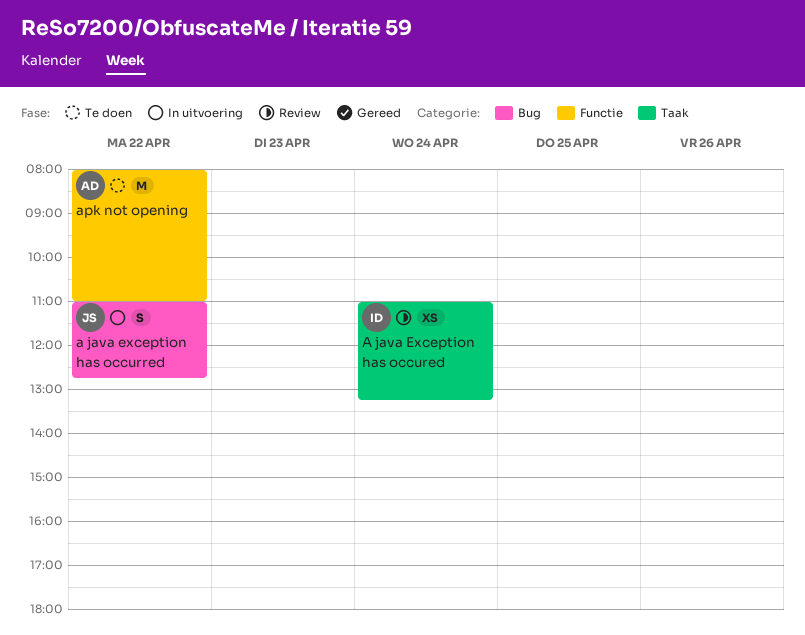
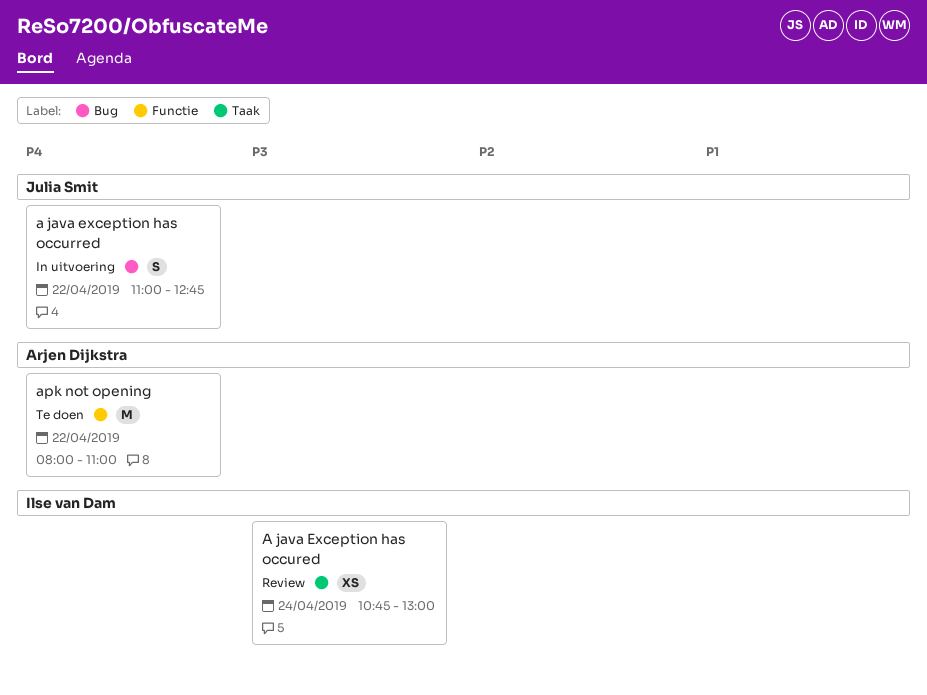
A java Exception has occured, begins: 11:00 -> 10:45
A java Exception has occured, ends: 13:15 -> 13:00

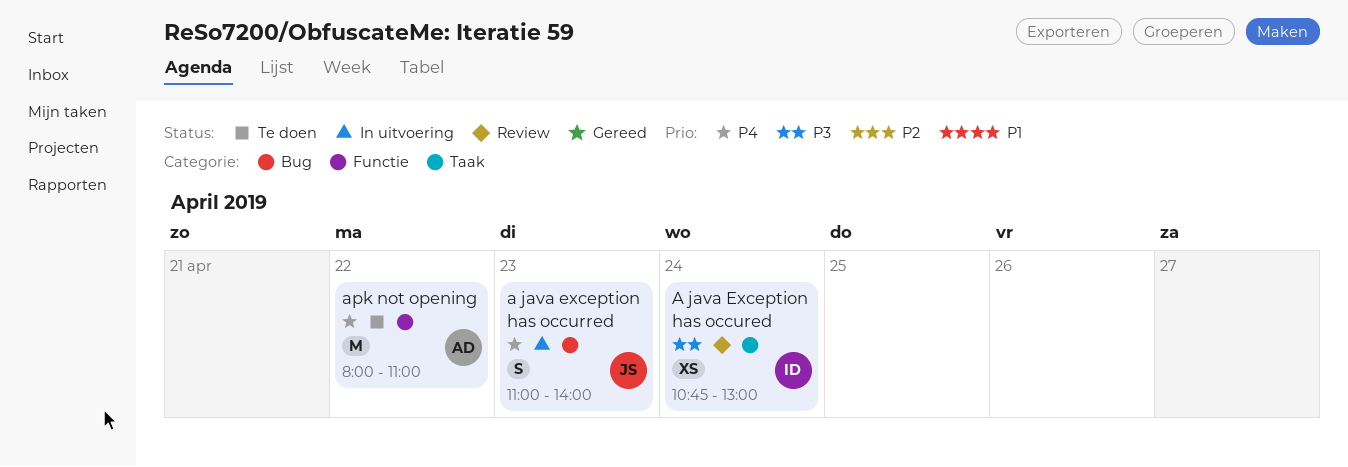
a java exception has occurred, day: Apr 22 -> Apr 23
a java exception has occurred, ends: 12:45 -> 14:00

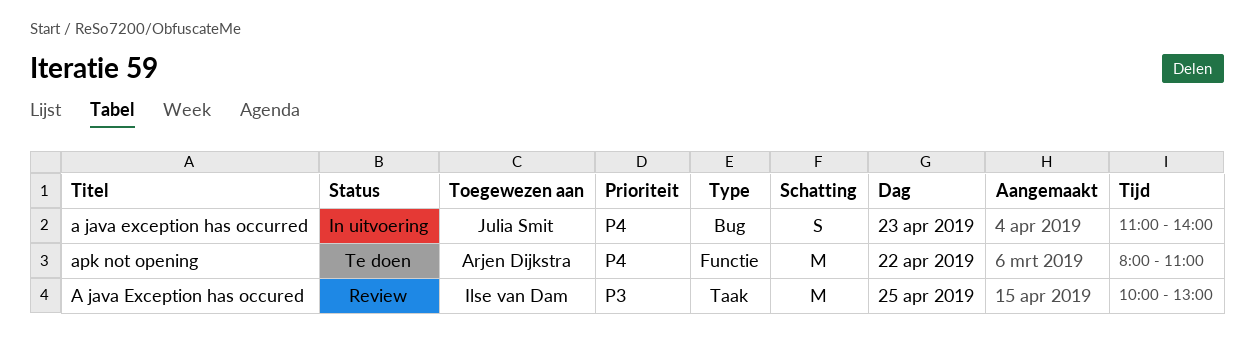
A java Exception has occured, estimate: XS -> M
A java Exception has occured, day: Apr 24 -> Apr 25
A java Exception has occured, begins: 10:45 -> 10:00

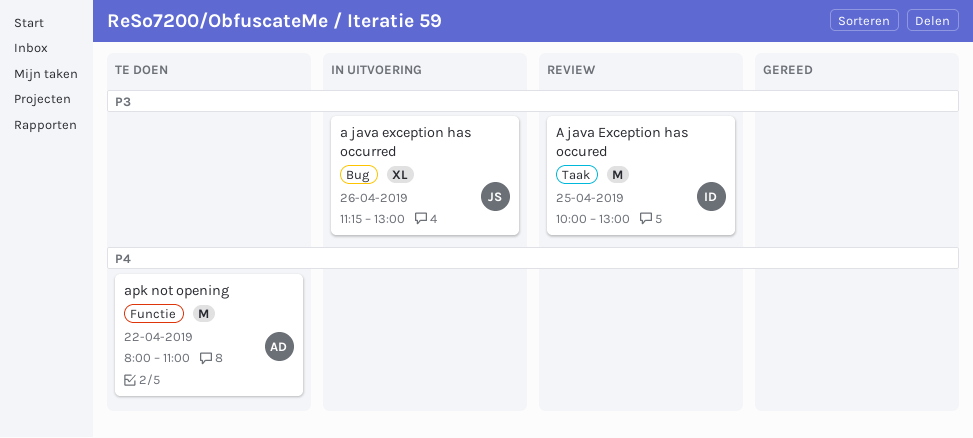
a java exception has occurred, priority: P4 -> P3
a java exception has occurred, estimate: S -> XL
a java exception has occurred, day: Apr 23 -> Apr 26
a java exception has occurred, begins: 11:00 -> 11:15
a java exception has occurred, ends: 14:00 -> 13:00

